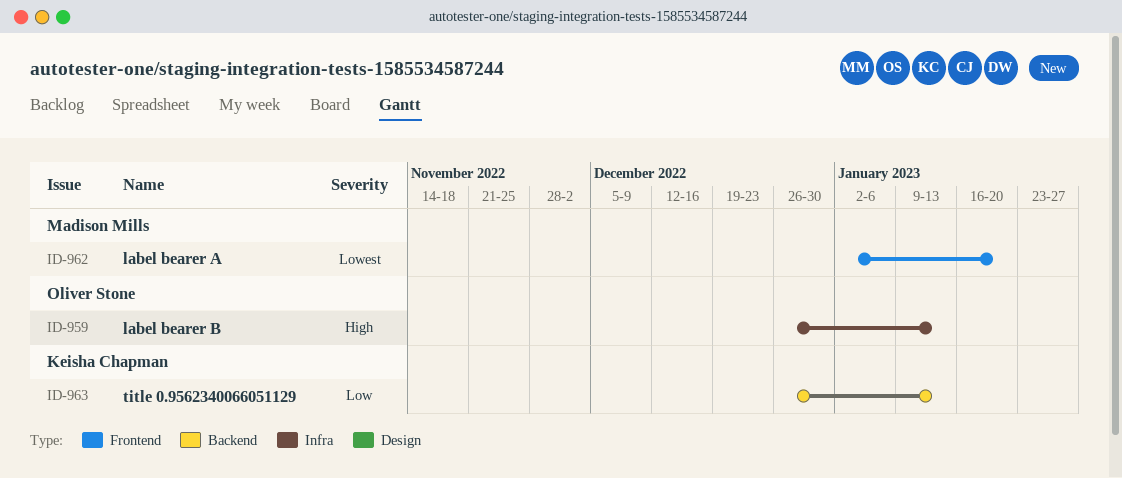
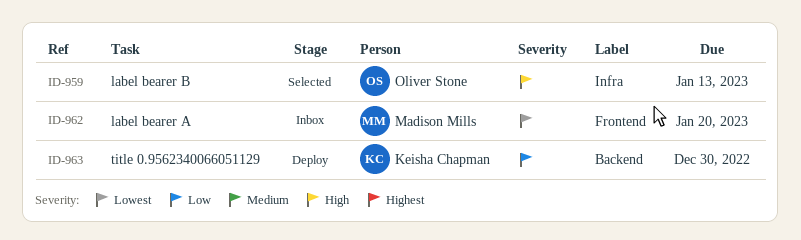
ID-963, due: Jan 13 -> Dec 30

